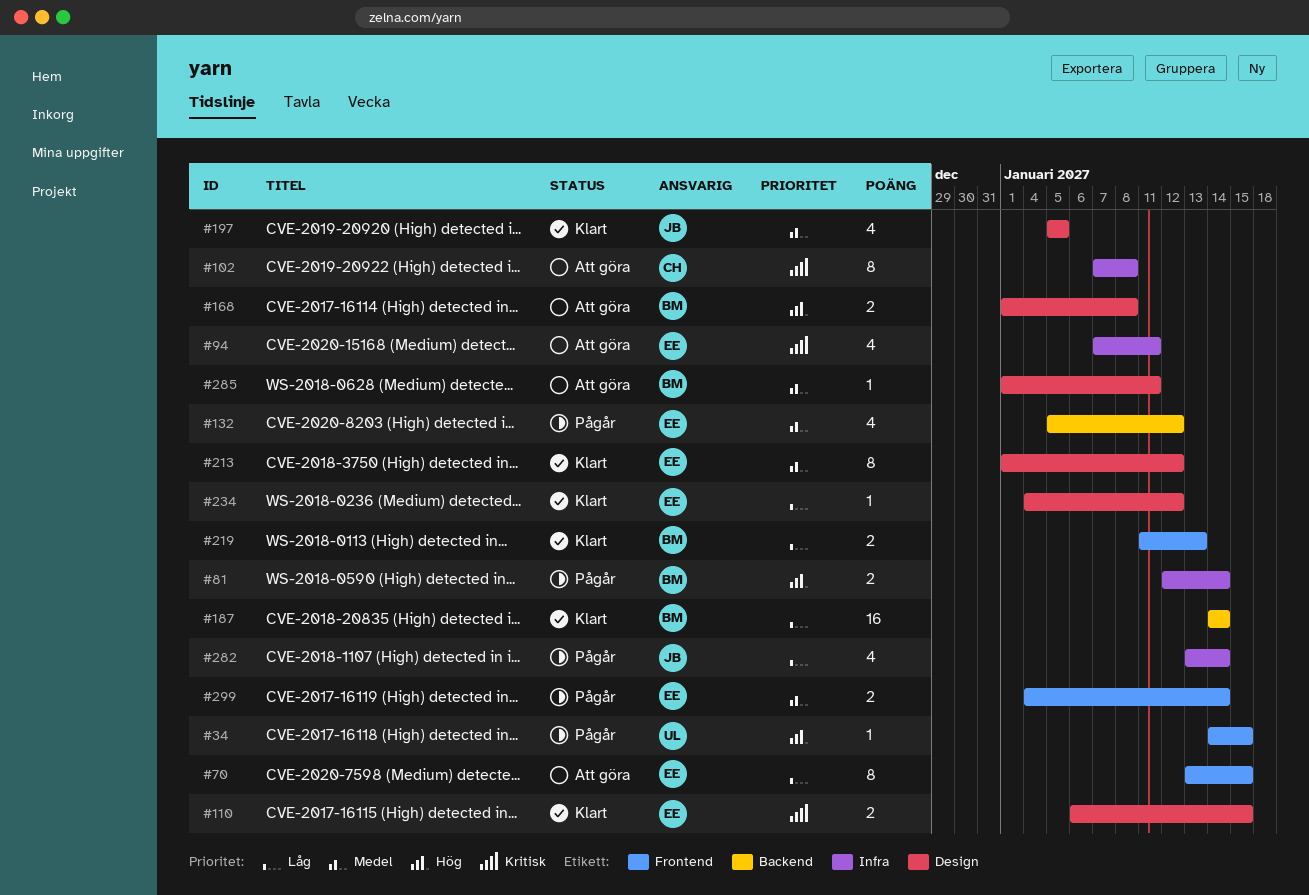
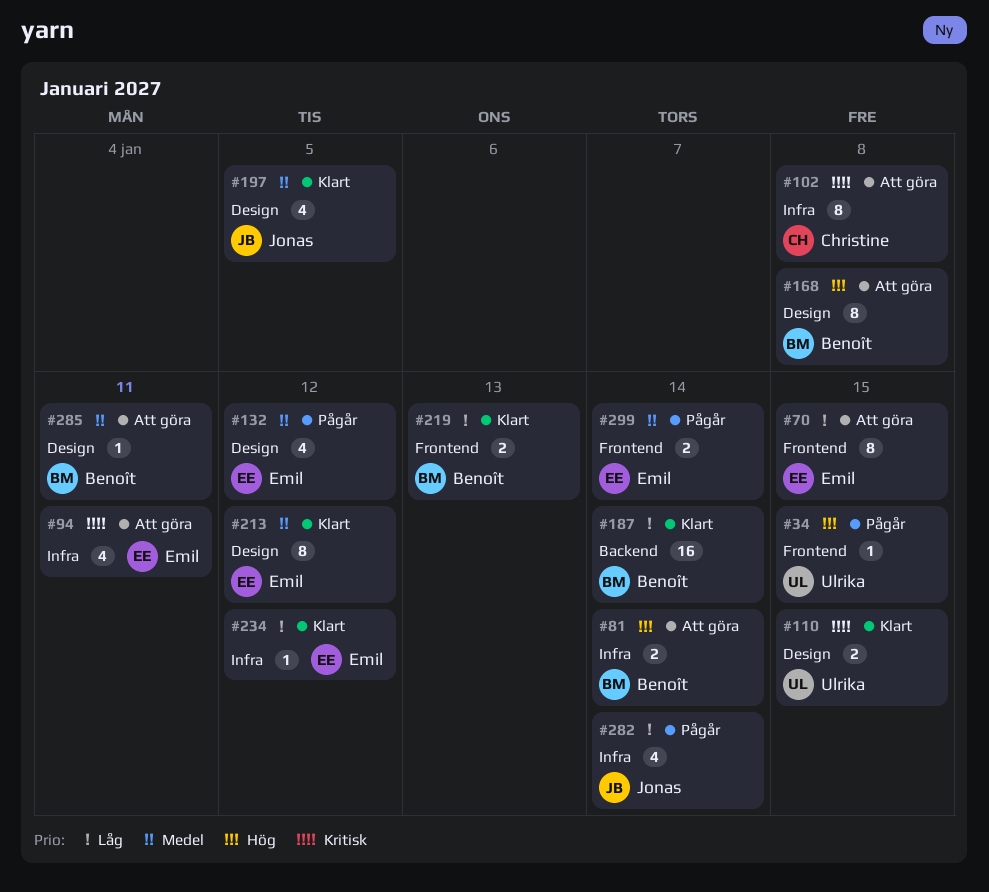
#81, status: Pågår -> Att göra
#110, owner: Emil -> Ulrika
#132, label: Backend -> Design
#168, estimate: 2 -> 8
#234, label: Design -> Infra

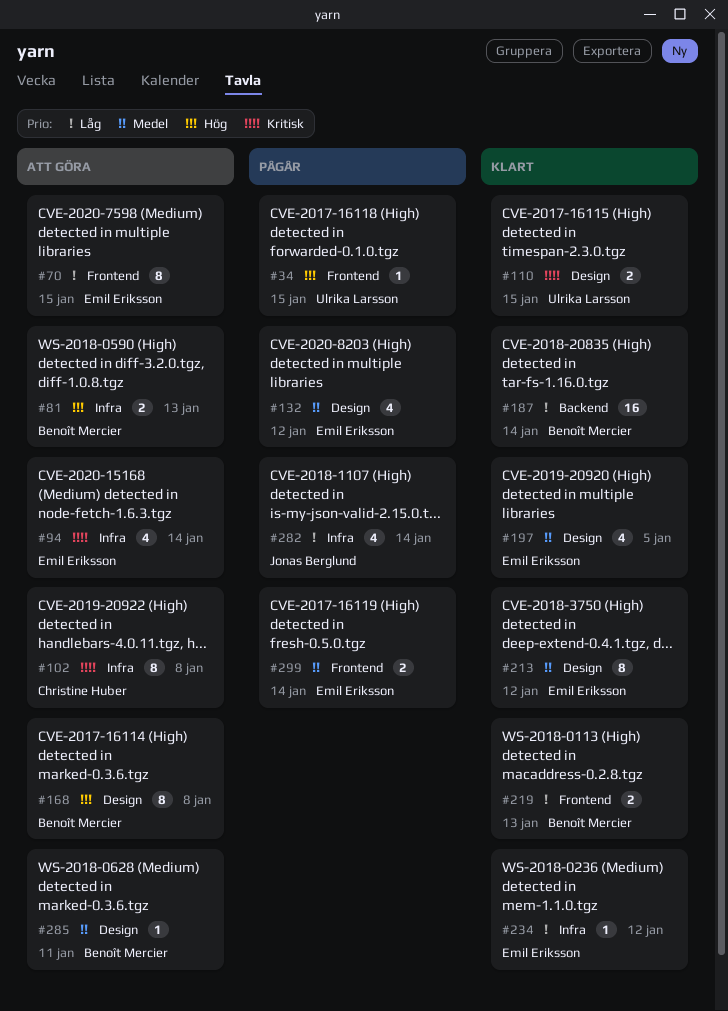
#81, due: Jan 14 -> Jan 13
#94, due: Jan 11 -> Jan 14
#197, owner: Jonas Berglund -> Emil Eriksson

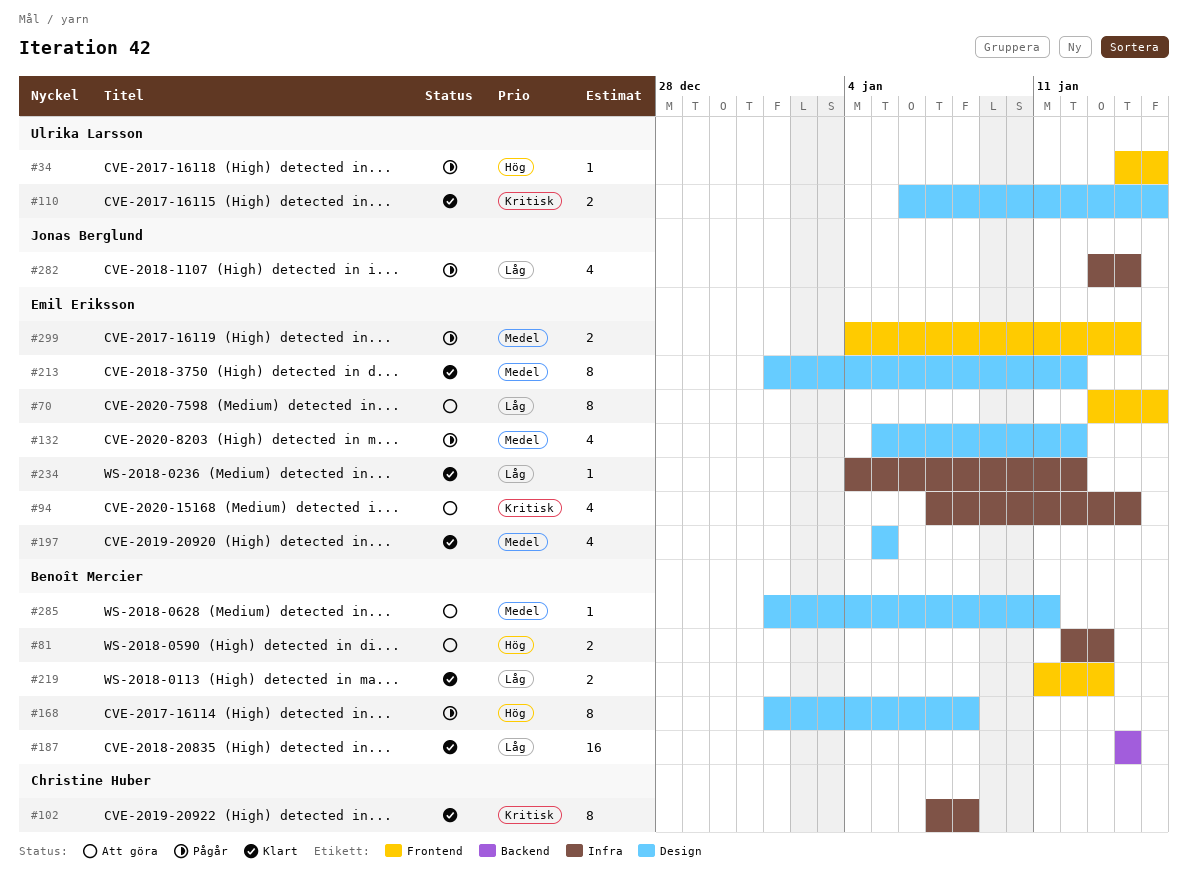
#102, status: Att göra -> Klart
#168, status: Att göra -> Pågår

